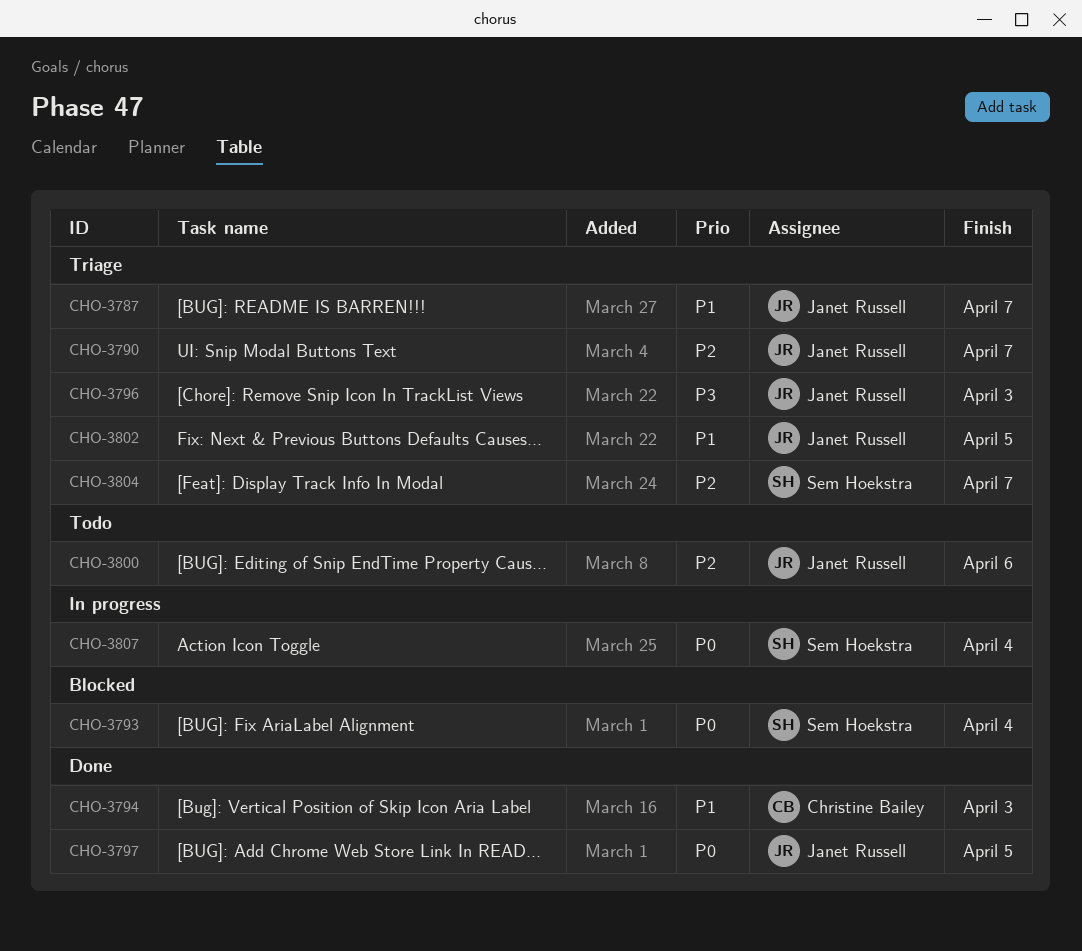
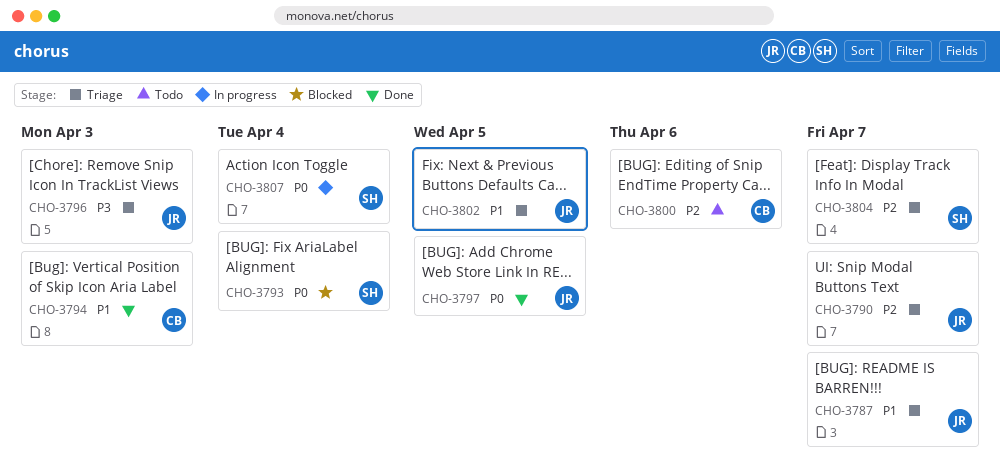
CHO-3800, owner: Janet Russell -> Christine Bailey

